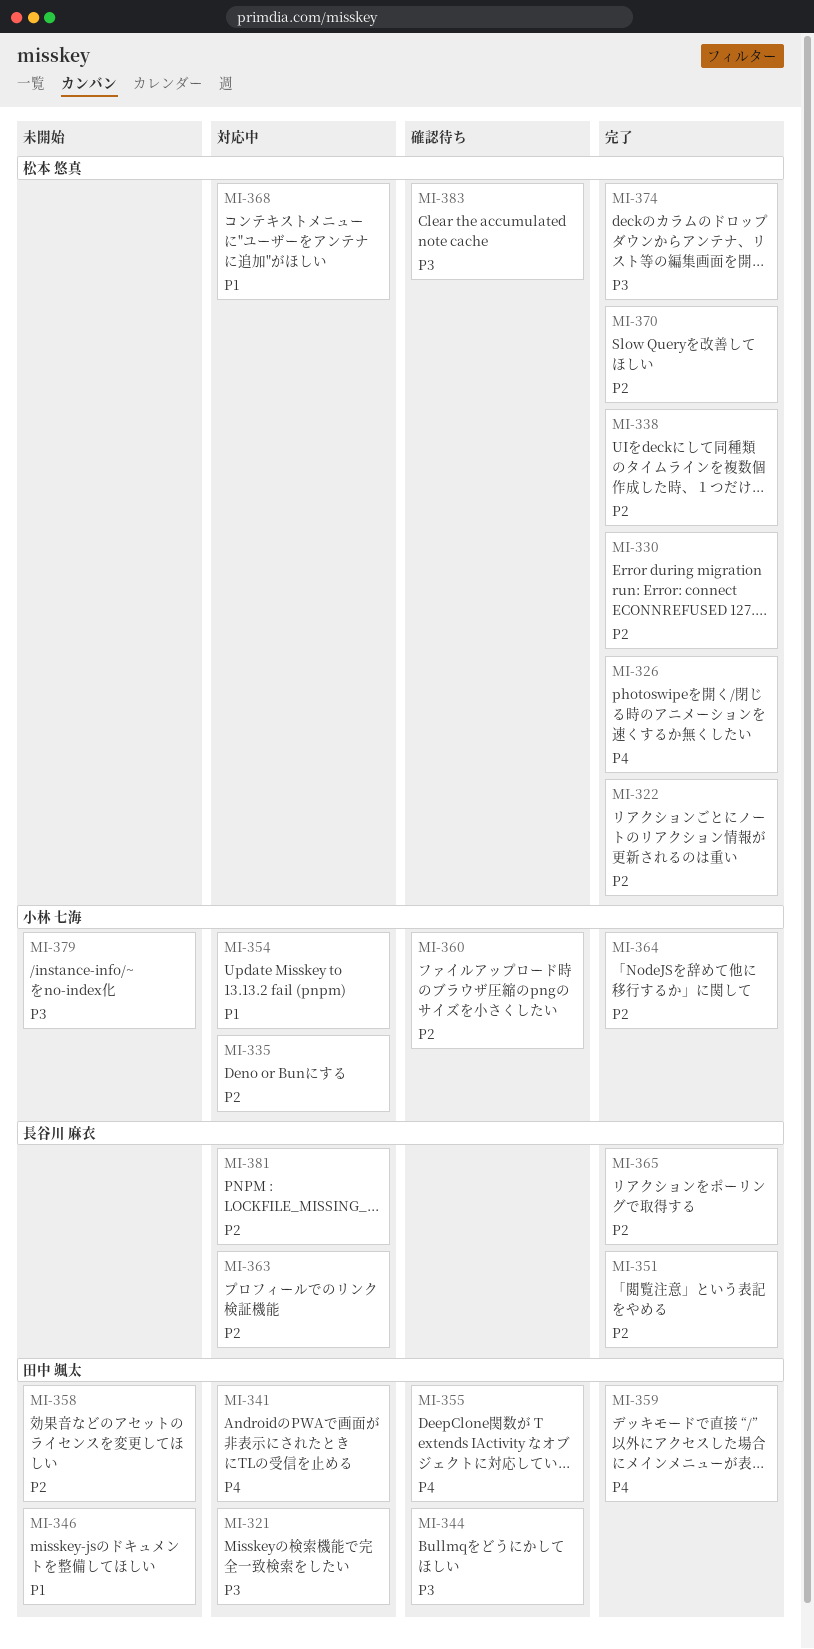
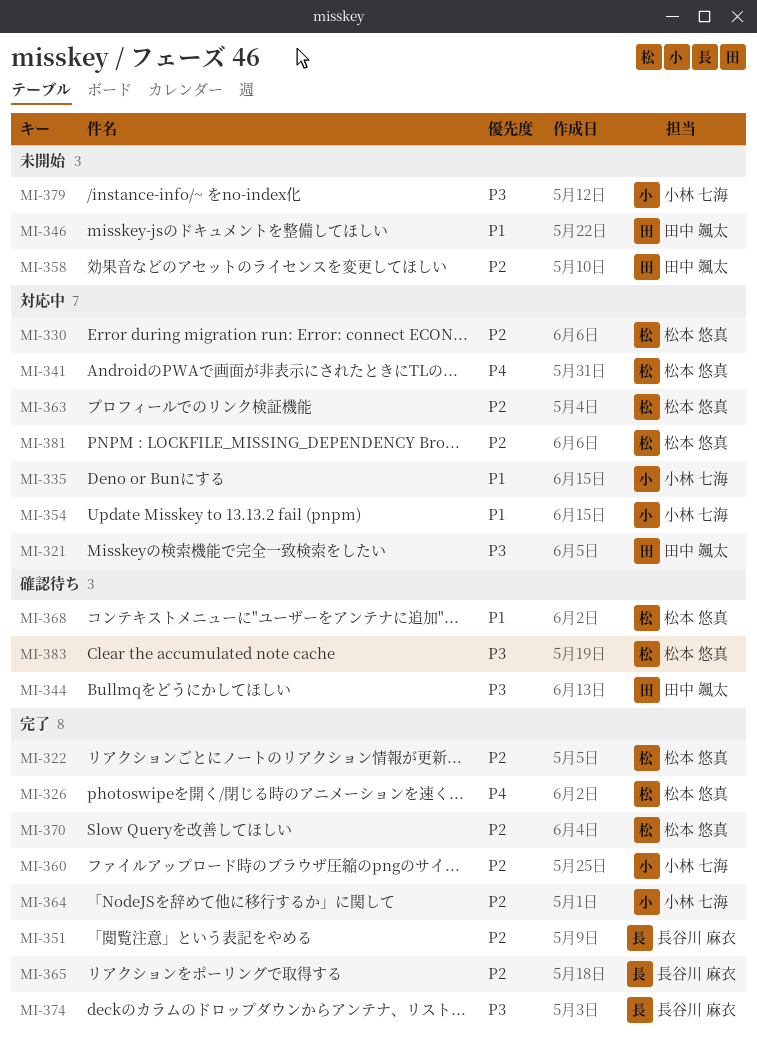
MI-330, status: 完了 -> 対応中
MI-335, priority: P2 -> P1
MI-338: present -> none
MI-341, owner: 田中 颯太 -> 松本 悠真
MI-355: present -> none
MI-359: present -> none
MI-360, status: 確認待ち -> 完了
MI-363, owner: 長谷川 麻衣 -> 松本 悠真
MI-368, status: 対応中 -> 確認待ち
MI-374, owner: 松本 悠真 -> 長谷川 麻衣
MI-381, owner: 長谷川 麻衣 -> 松本 悠真

